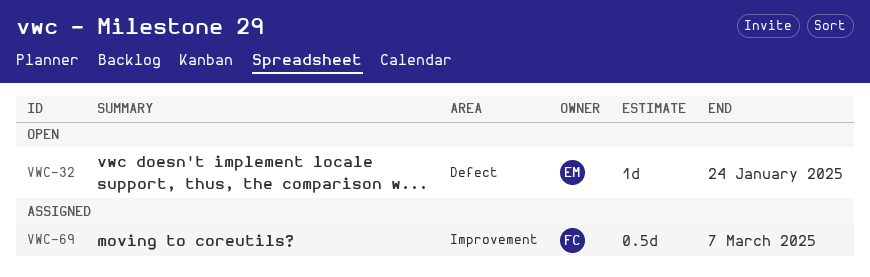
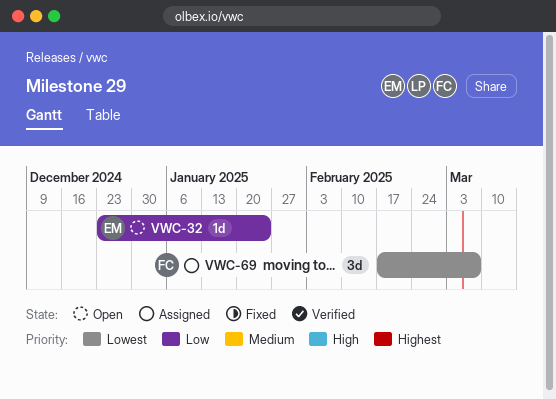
VWC-69, estimate: 0.5d -> 3d

